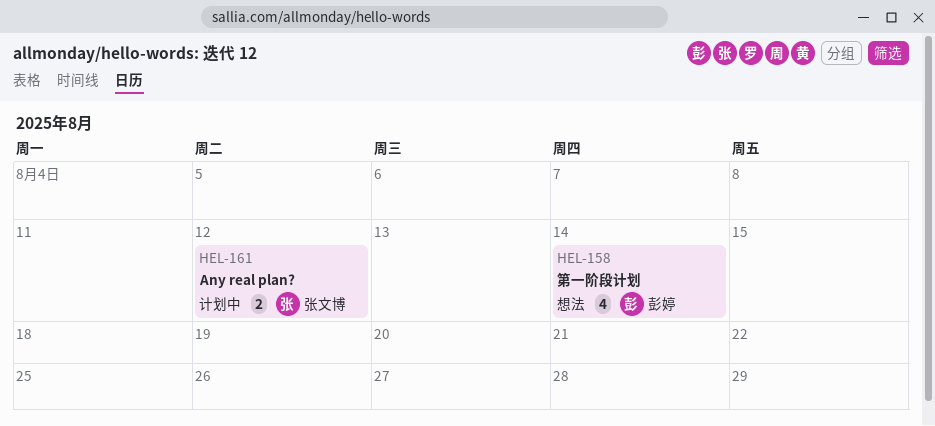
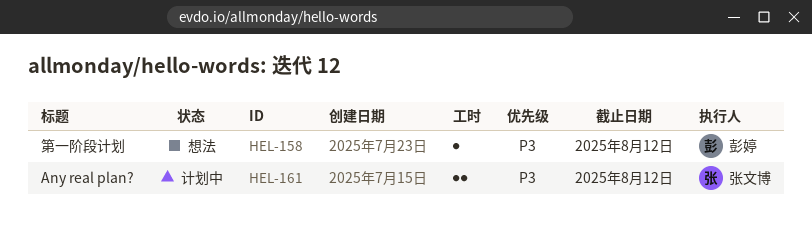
HEL-158, estimate: 4 -> 1
HEL-158, due: Aug 14 -> Aug 12

